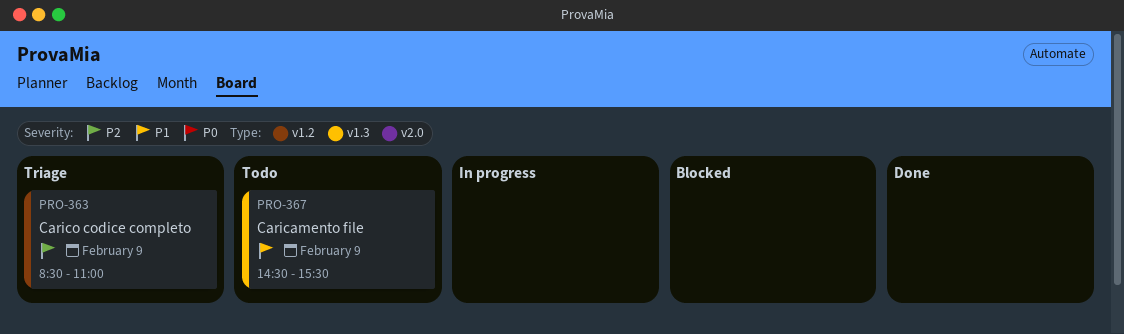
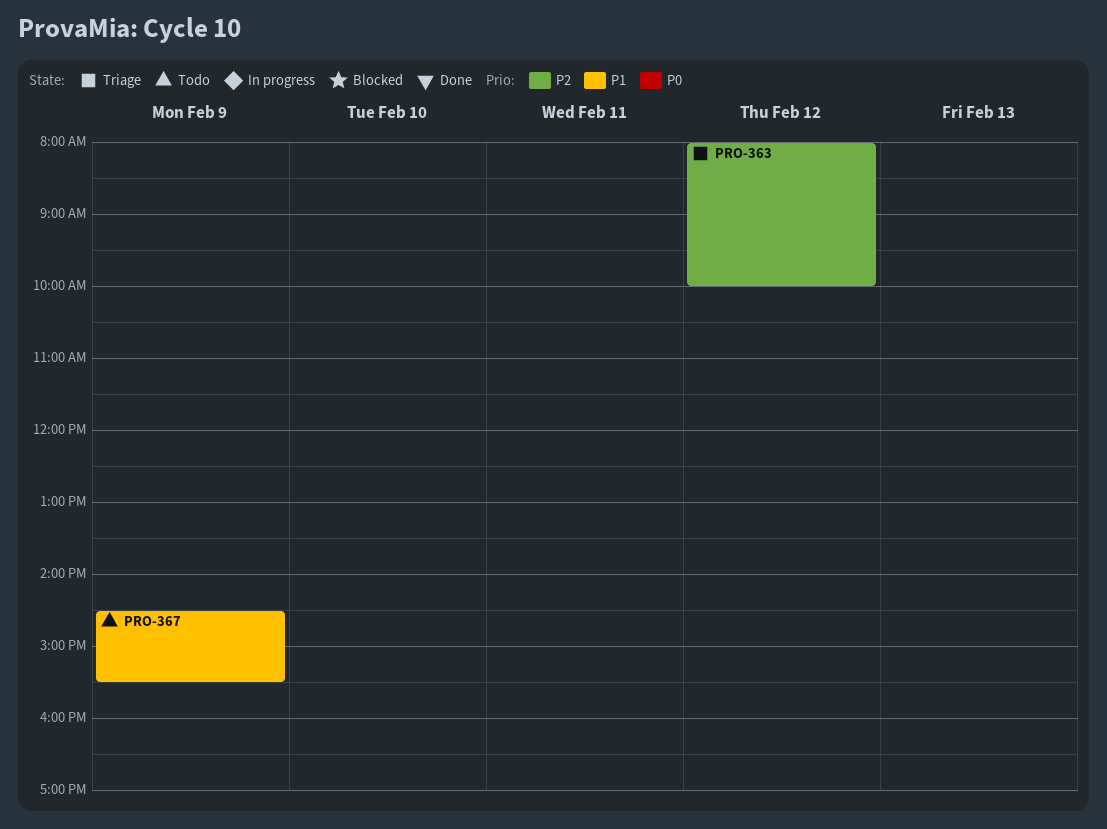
PRO-363, day: Feb 9 -> Feb 12
PRO-363, begins: 08:30 -> 08:00
PRO-363, ends: 11:00 -> 10:00

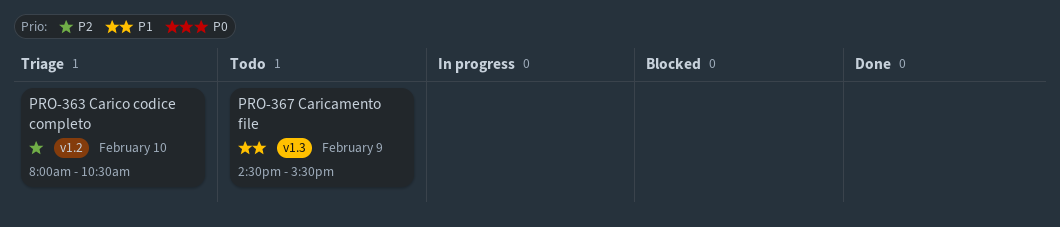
PRO-363, day: Feb 12 -> Feb 10
PRO-363, ends: 10:00 -> 10:30

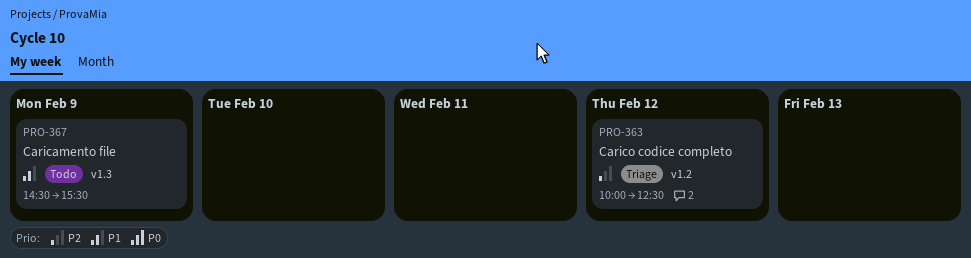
PRO-363, day: Feb 10 -> Feb 12
PRO-363, begins: 08:00 -> 10:00
PRO-363, ends: 10:30 -> 12:30

